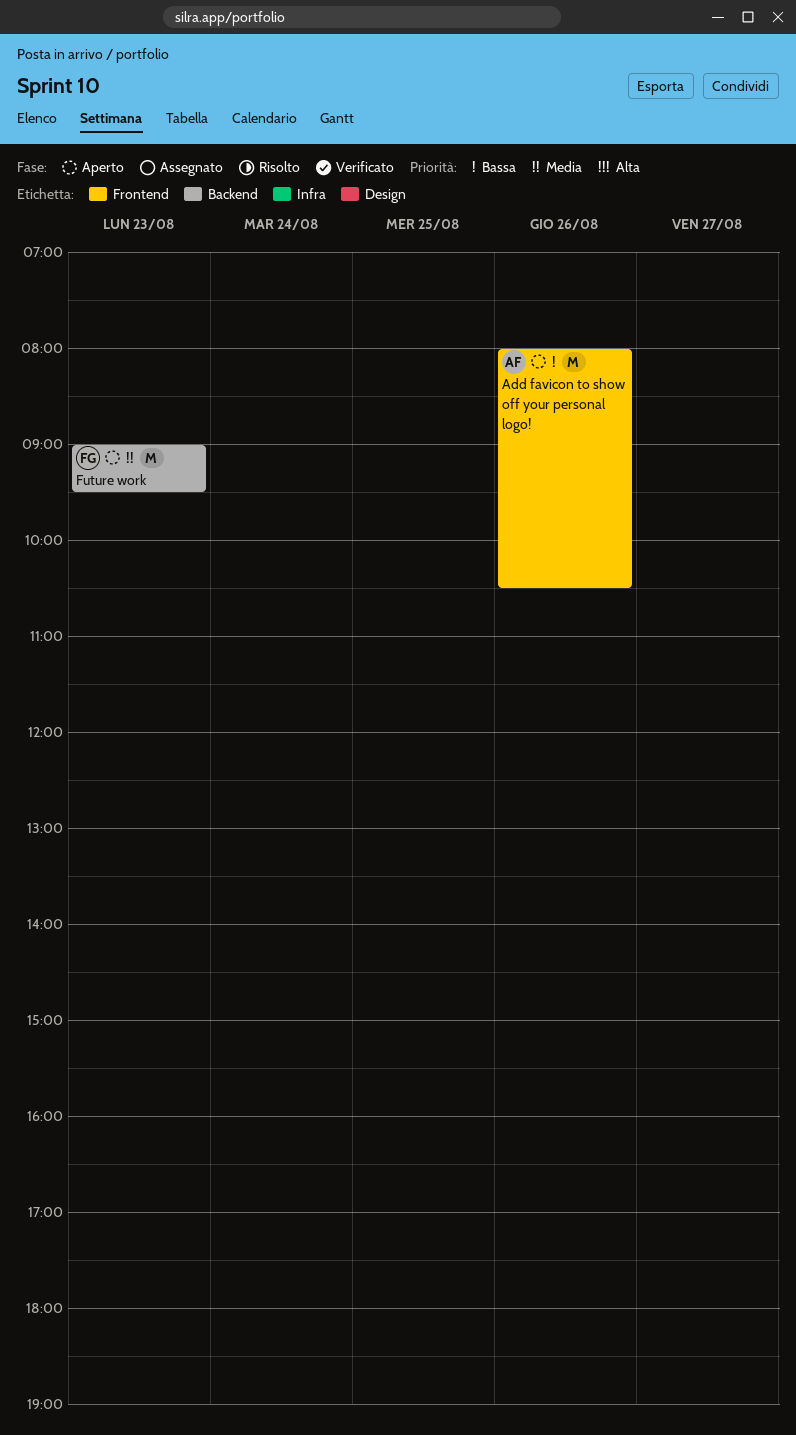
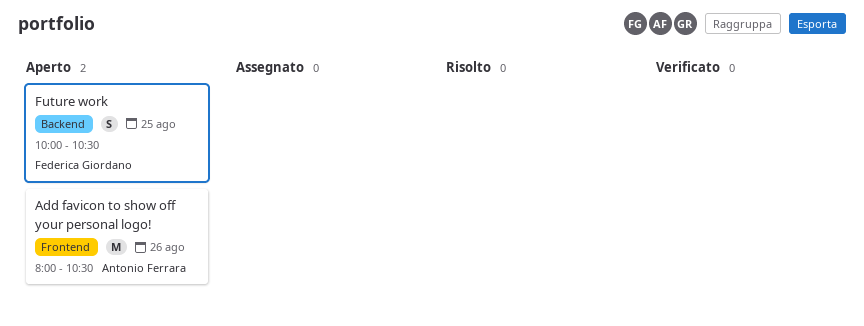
Future work, estimate: M -> S
Future work, day: Aug 23 -> Aug 25
Future work, begins: 09:00 -> 10:00
Future work, ends: 09:30 -> 10:30

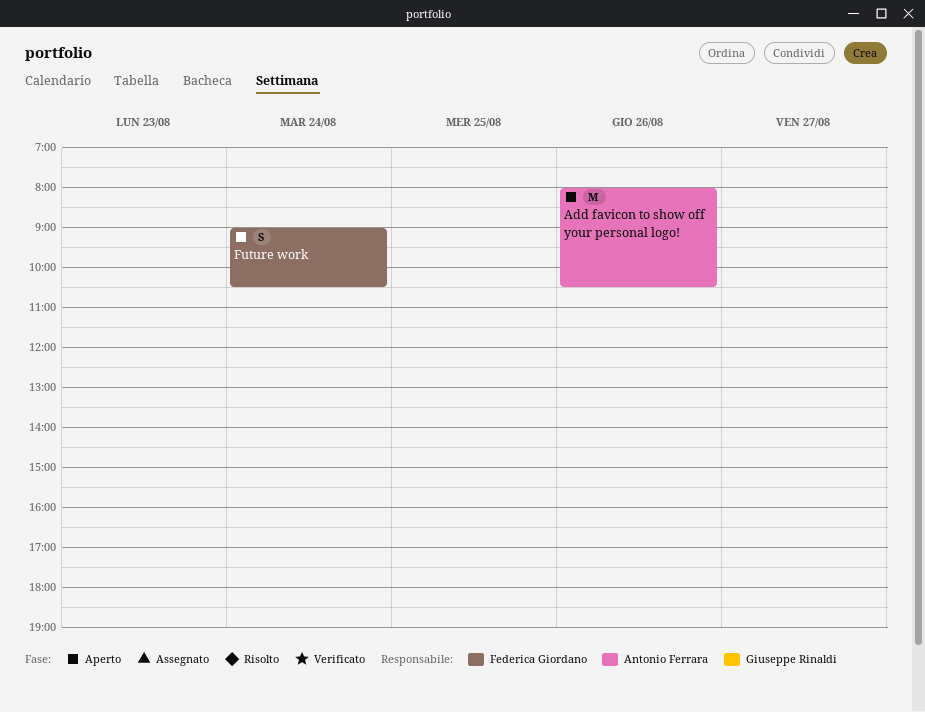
Future work, day: Aug 25 -> Aug 24
Future work, begins: 10:00 -> 09:00

